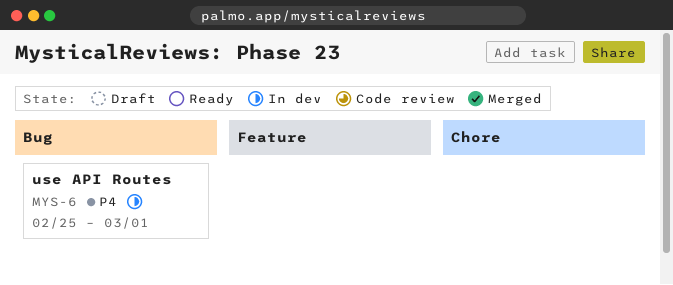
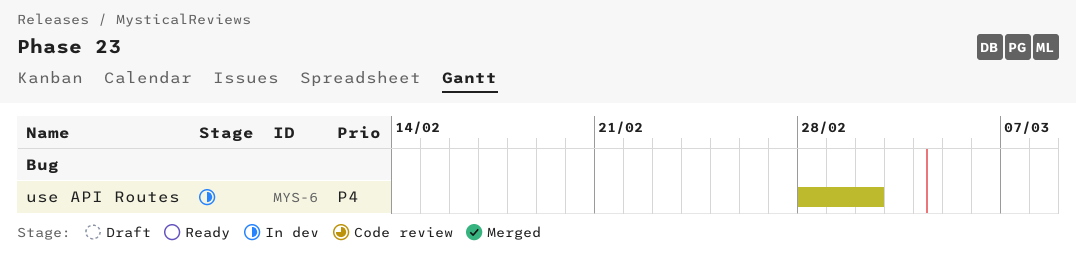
MYS-6, start: Feb 25 -> Feb 28
MYS-6, due: Mar 1 -> Mar 2

